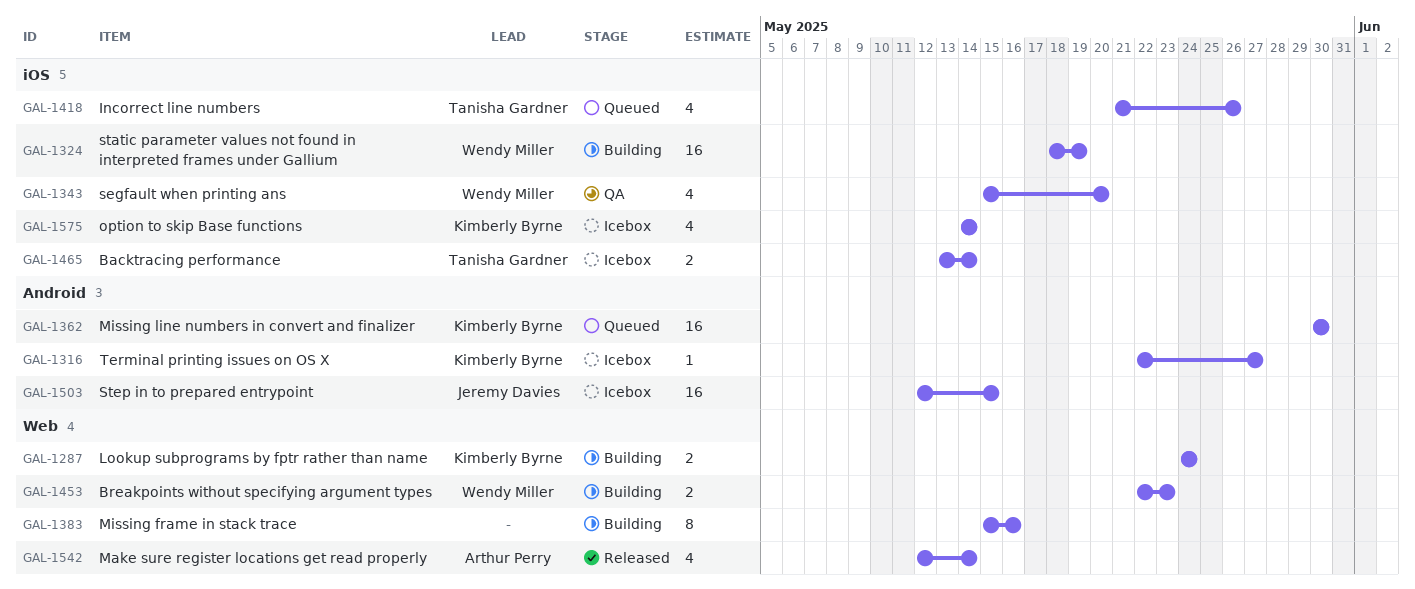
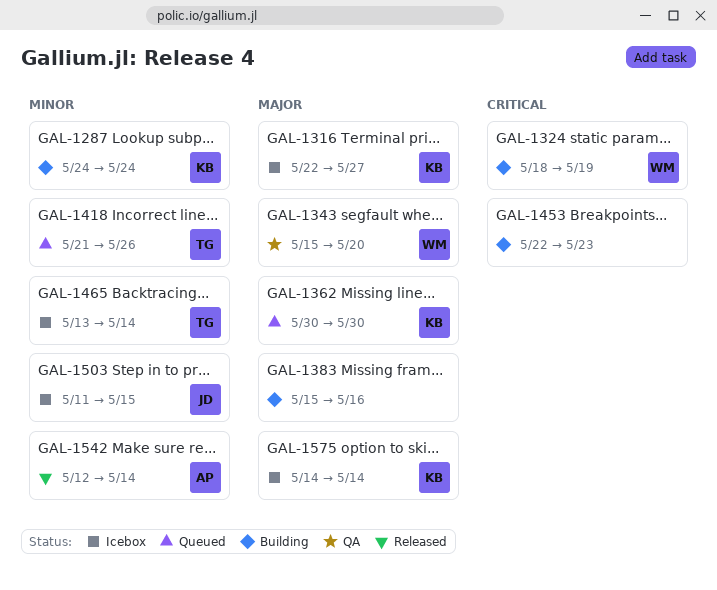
GAL-1453, owner: Wendy Miller -> none
GAL-1503, start: May 12 -> May 11

